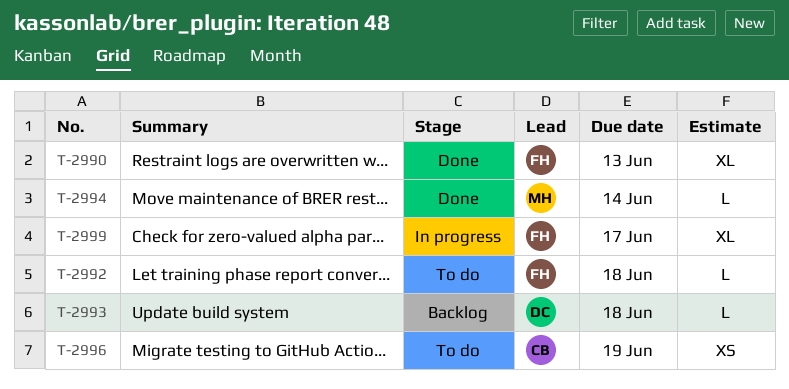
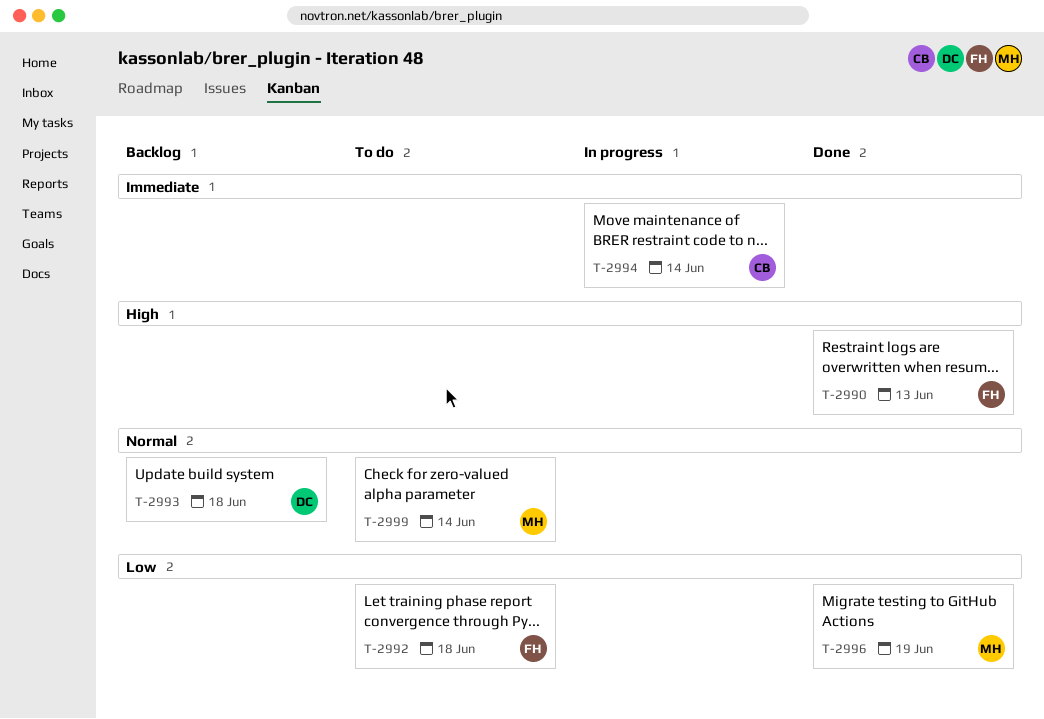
T-2994, status: Done -> In progress
T-2994, owner: MH -> CB
T-2996, status: To do -> Done
T-2996, owner: CB -> MH
T-2999, status: In progress -> To do
T-2999, owner: FH -> MH
T-2999, due: Jun 17 -> Jun 14

